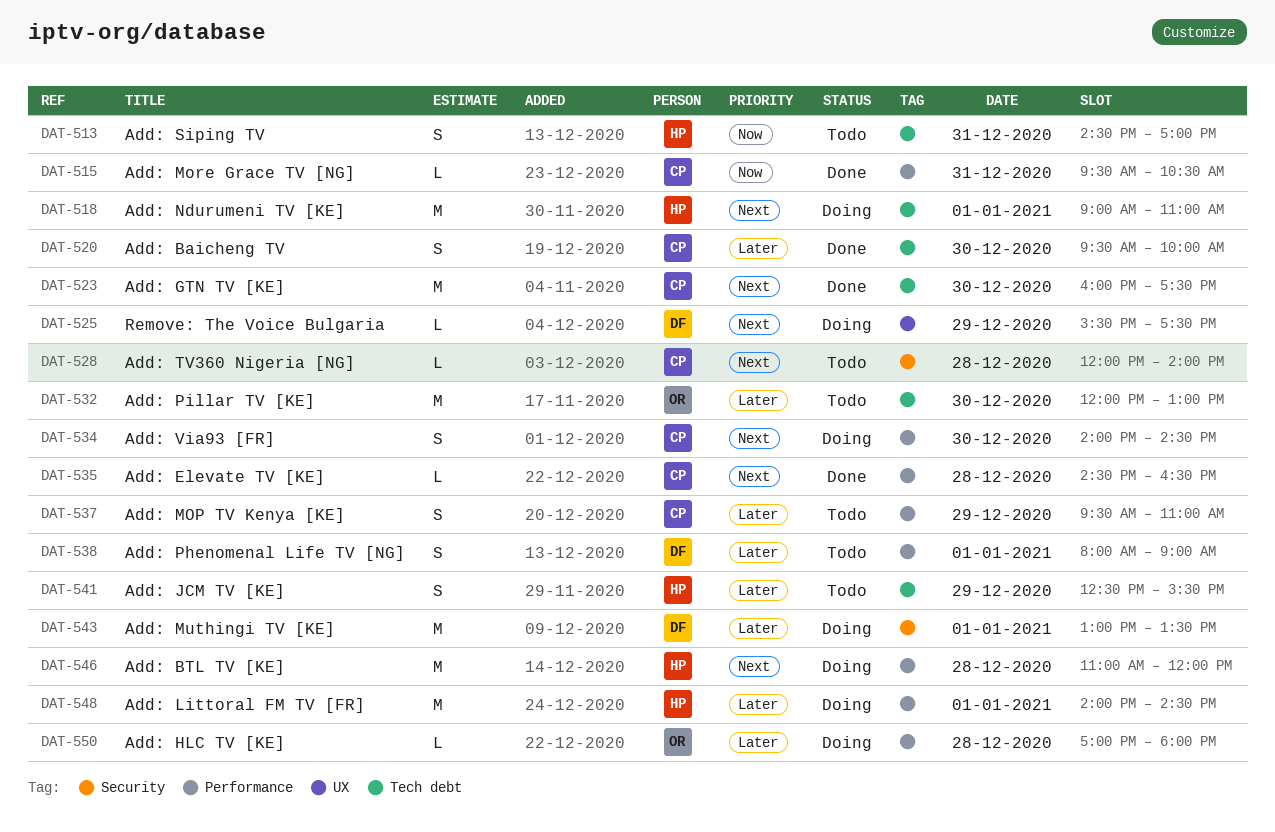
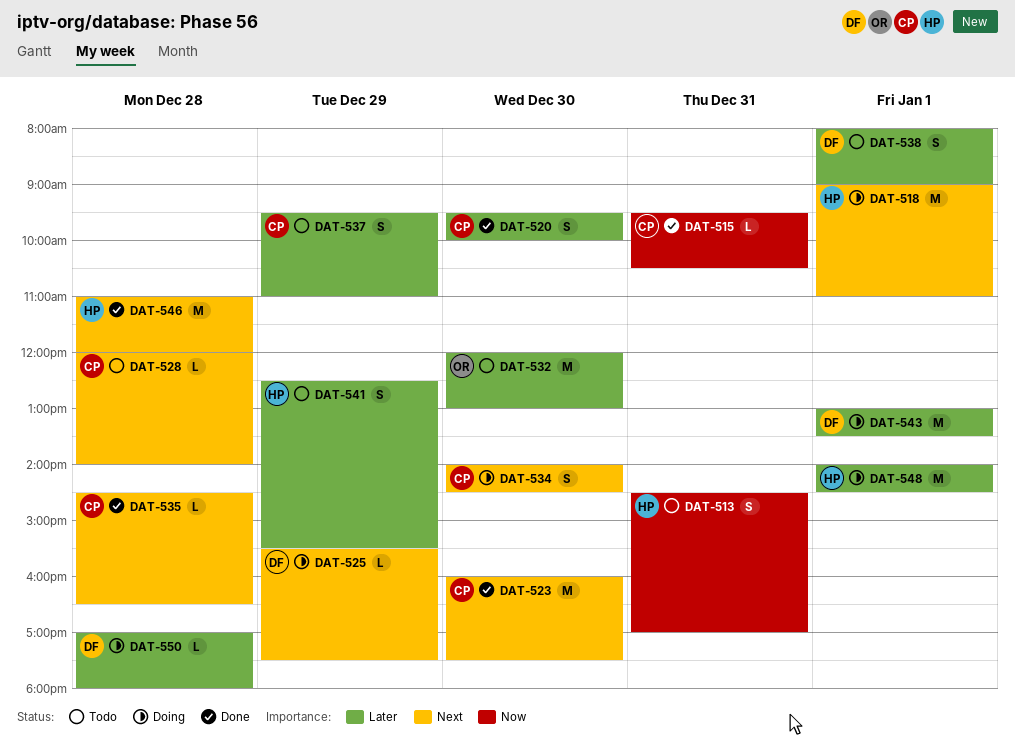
DAT-546, status: Doing -> Done
DAT-550, owner: OR -> DF

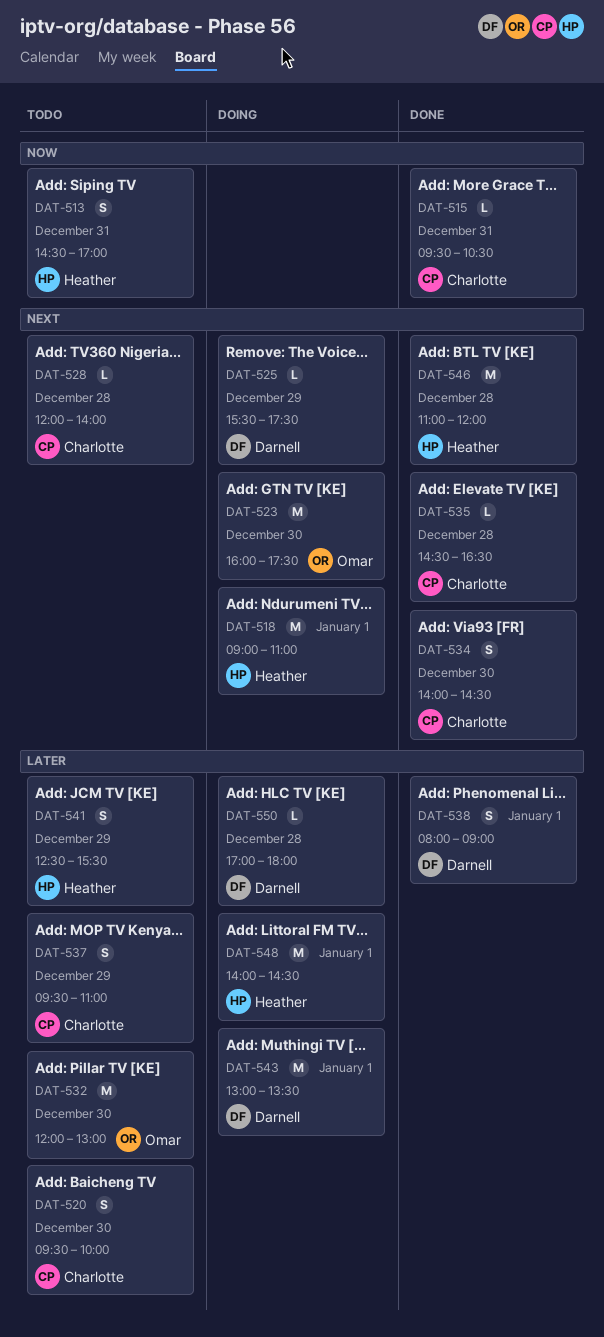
DAT-520, status: Done -> Todo
DAT-523, status: Done -> Doing
DAT-523, owner: Charlotte -> Omar
DAT-534, status: Doing -> Done
DAT-538, status: Todo -> Done

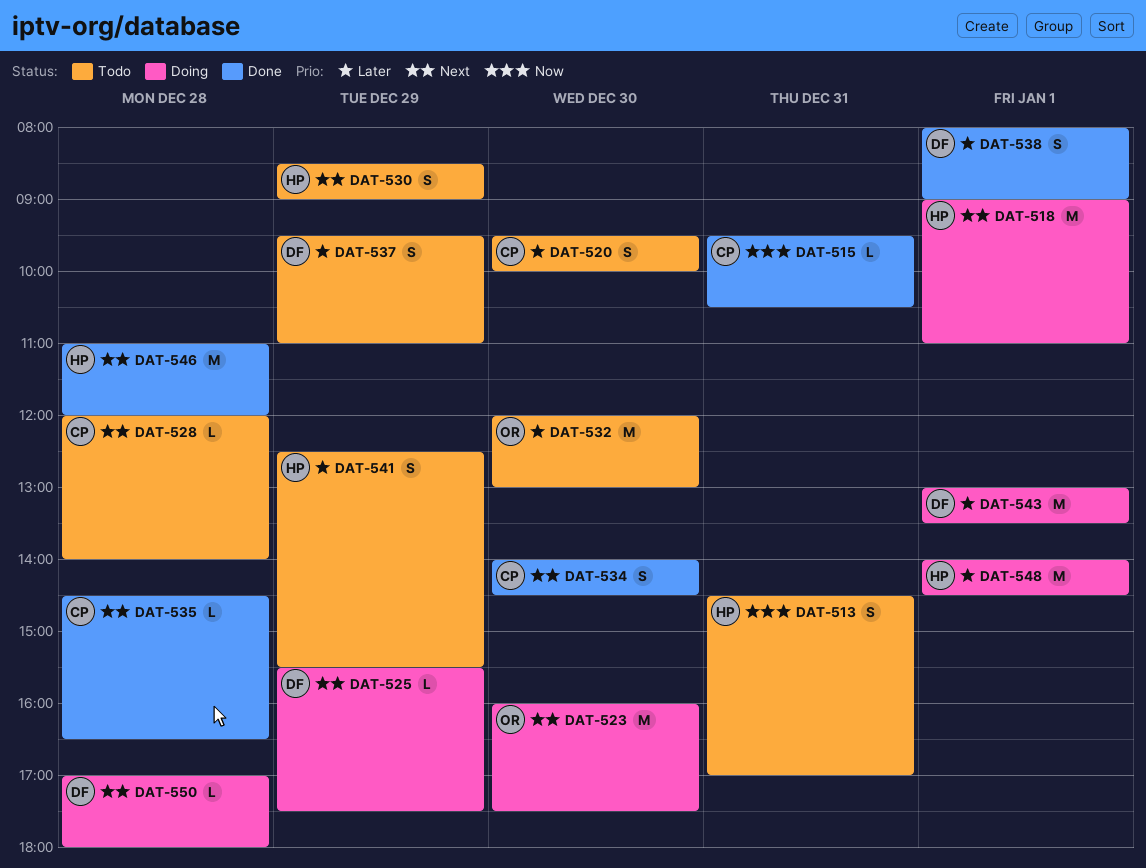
DAT-530: none -> present
DAT-537, owner: Charlotte -> Darnell
DAT-550, priority: Later -> Next

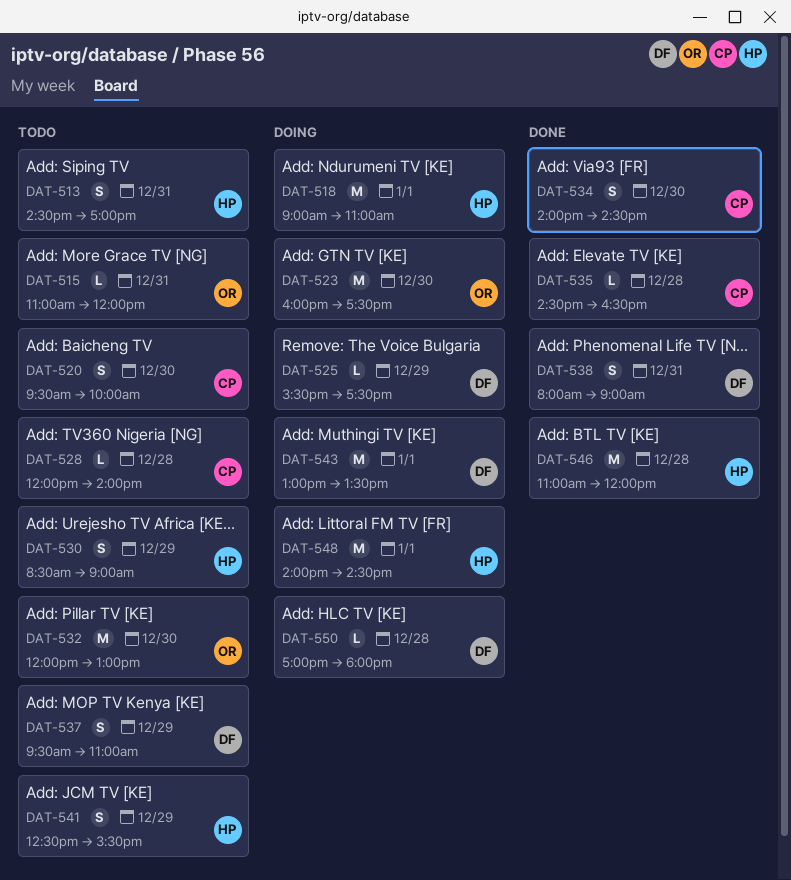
DAT-515, status: Done -> Todo
DAT-515, owner: CP -> OR
DAT-515, begins: 09:30 -> 11:00
DAT-515, ends: 10:30 -> 12:00
DAT-538, day: Jan 1 -> Dec 31

